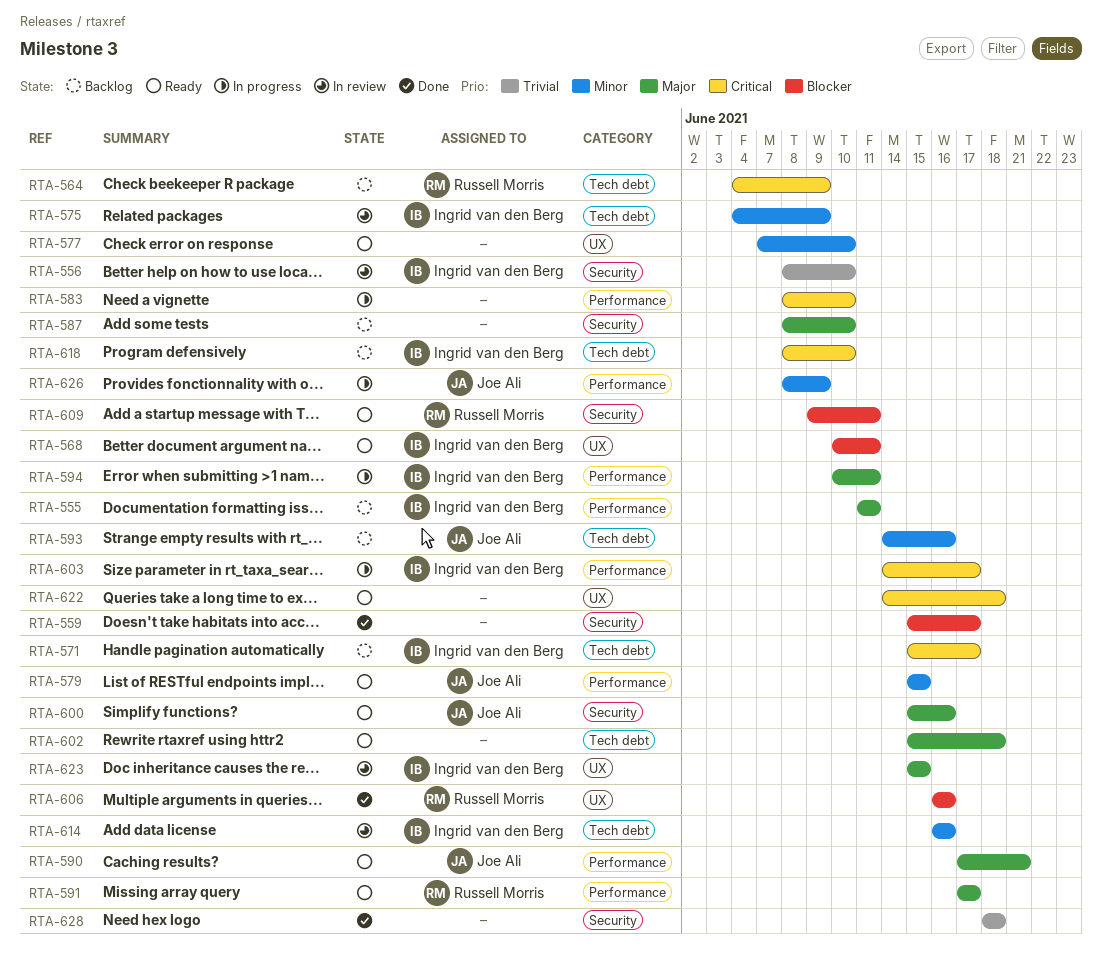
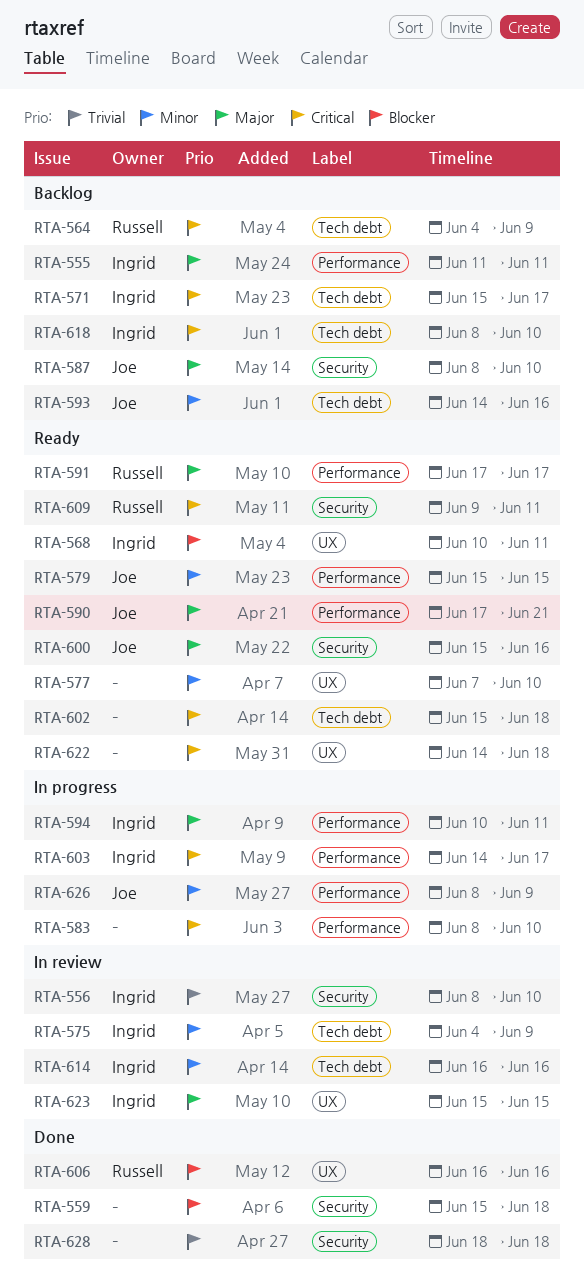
RTA-559, due: Jun 17 -> Jun 18
RTA-587, owner: none -> Joe Ali
RTA-602, priority: Major -> Critical
RTA-609, priority: Blocker -> Critical

